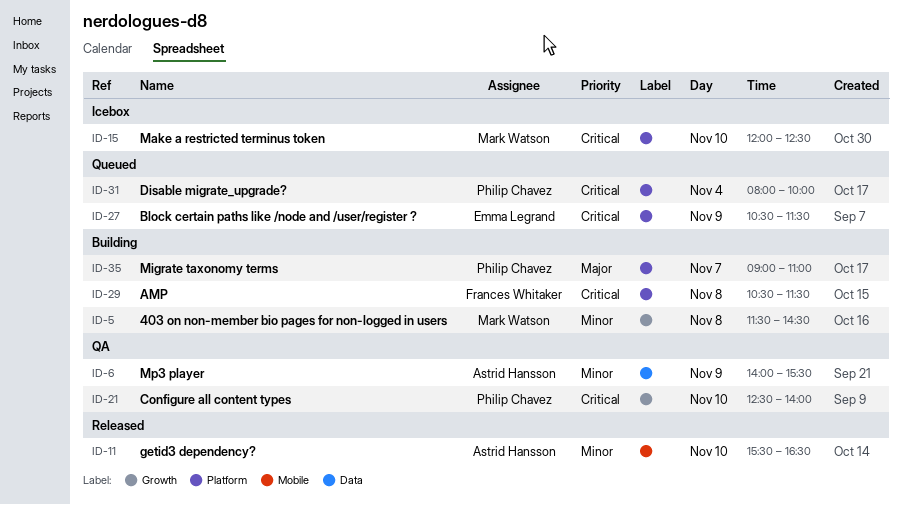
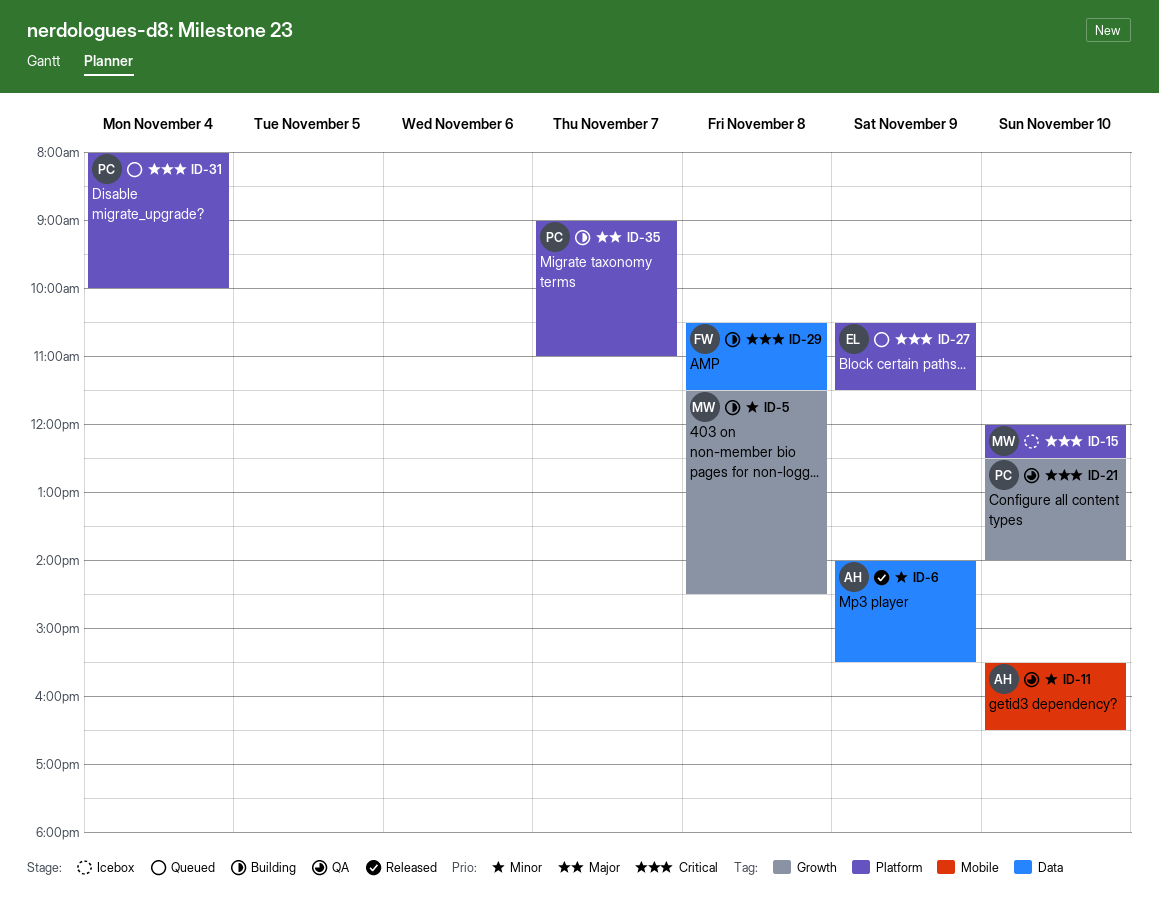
ID-6, status: QA -> Released
ID-11, status: Released -> QA
ID-29, label: Platform -> Data

